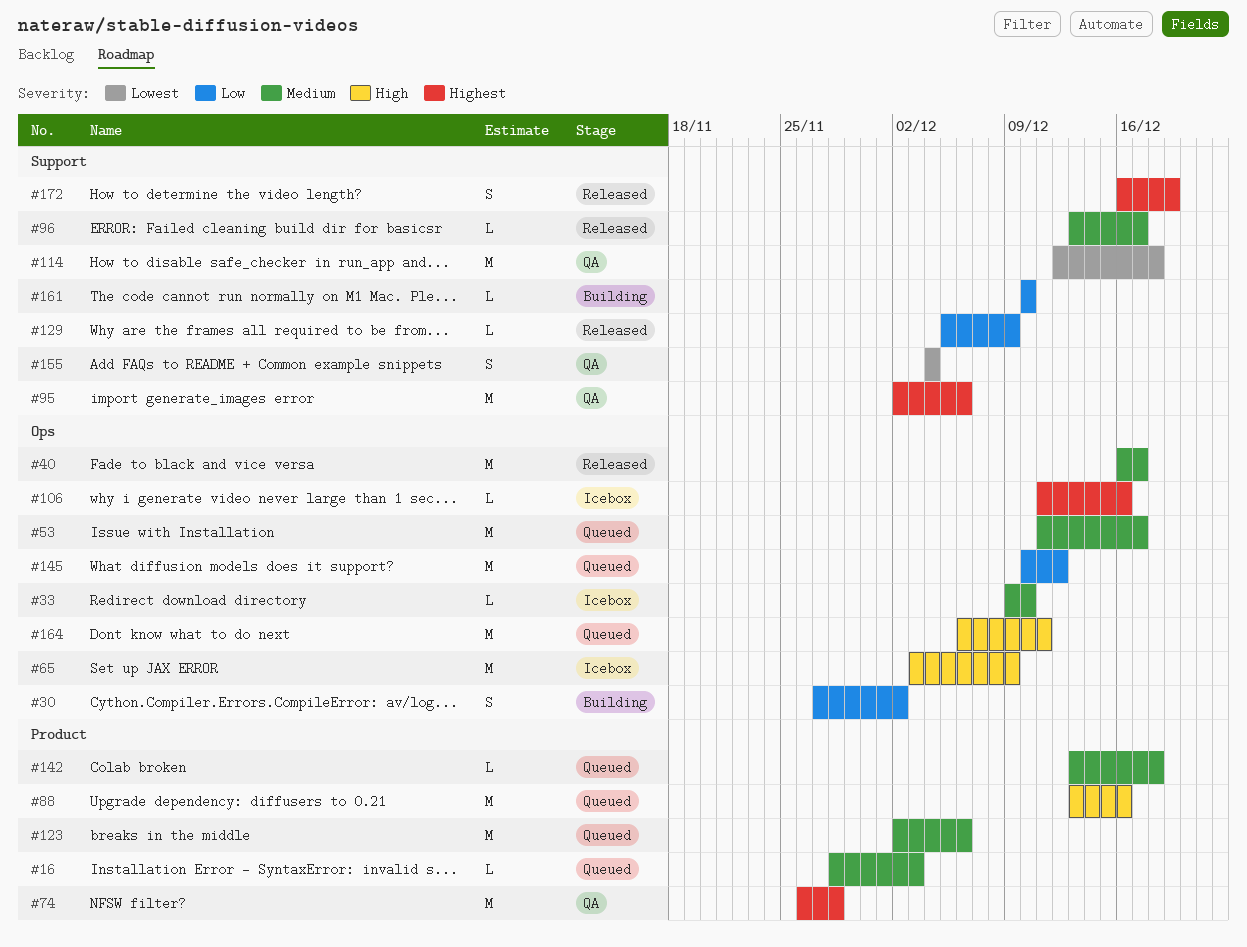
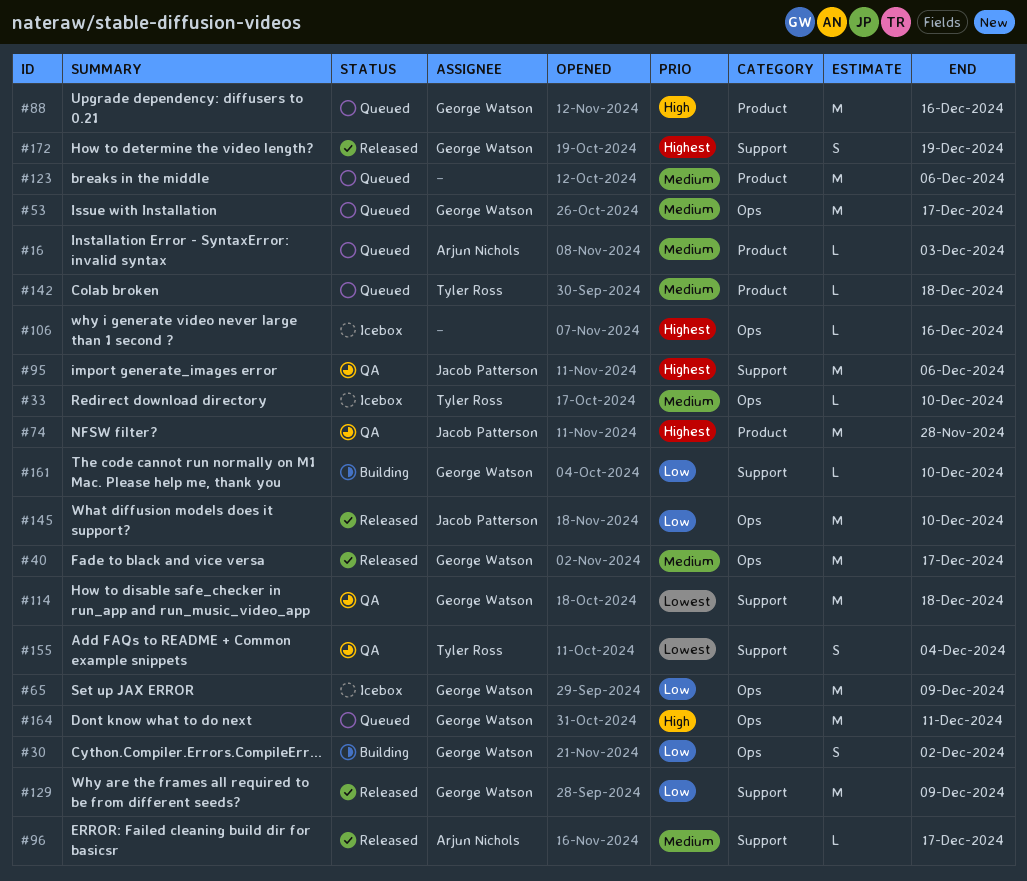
#65, priority: High -> Low
#129, estimate: L -> M
#145, status: Queued -> Released
#145, due: Dec 12 -> Dec 10

